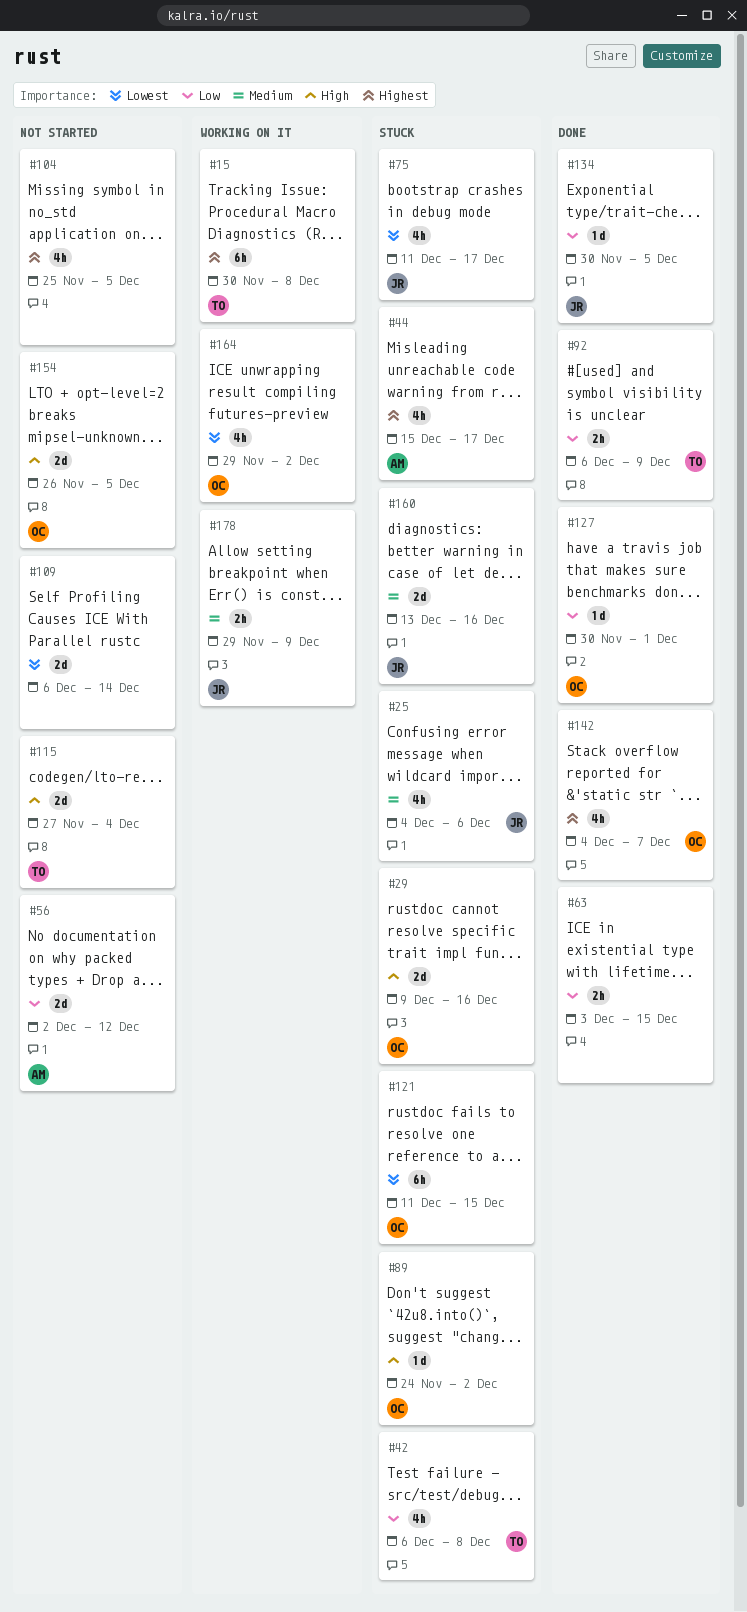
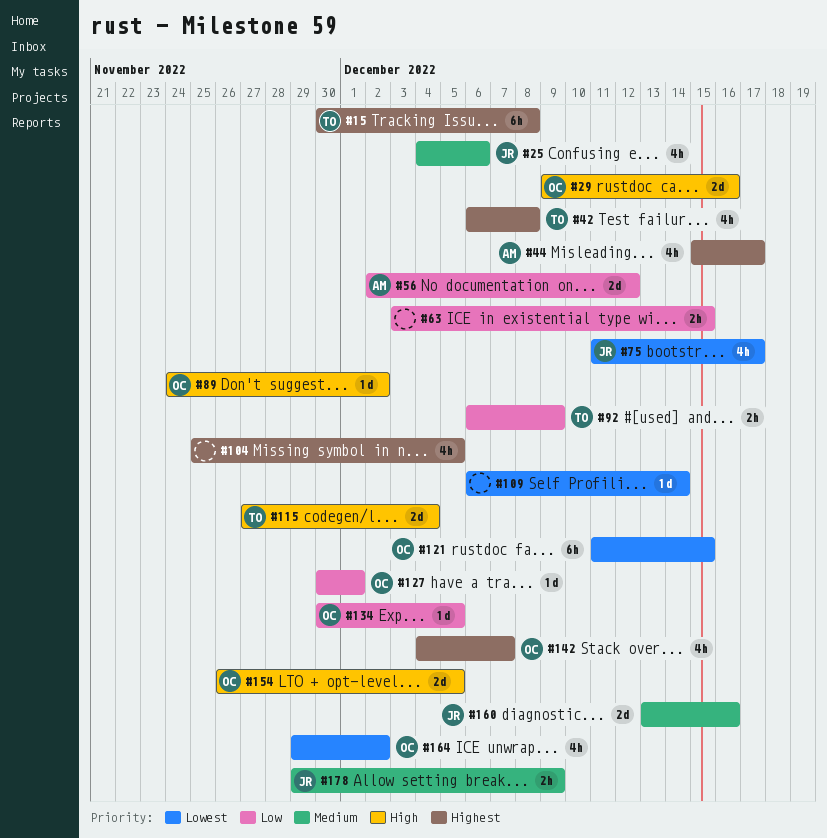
#42, priority: Low -> Highest
#109, estimate: 2d -> 1d
#134, owner: JR -> OC

